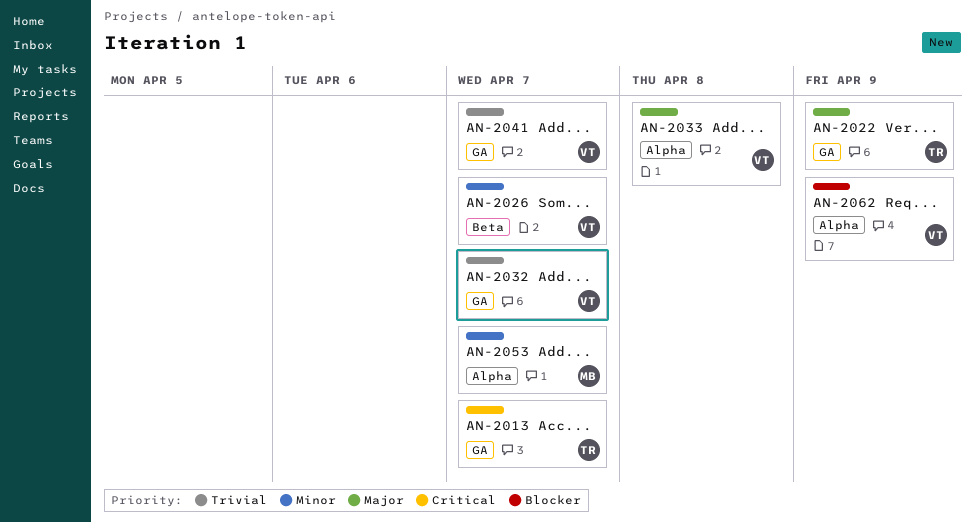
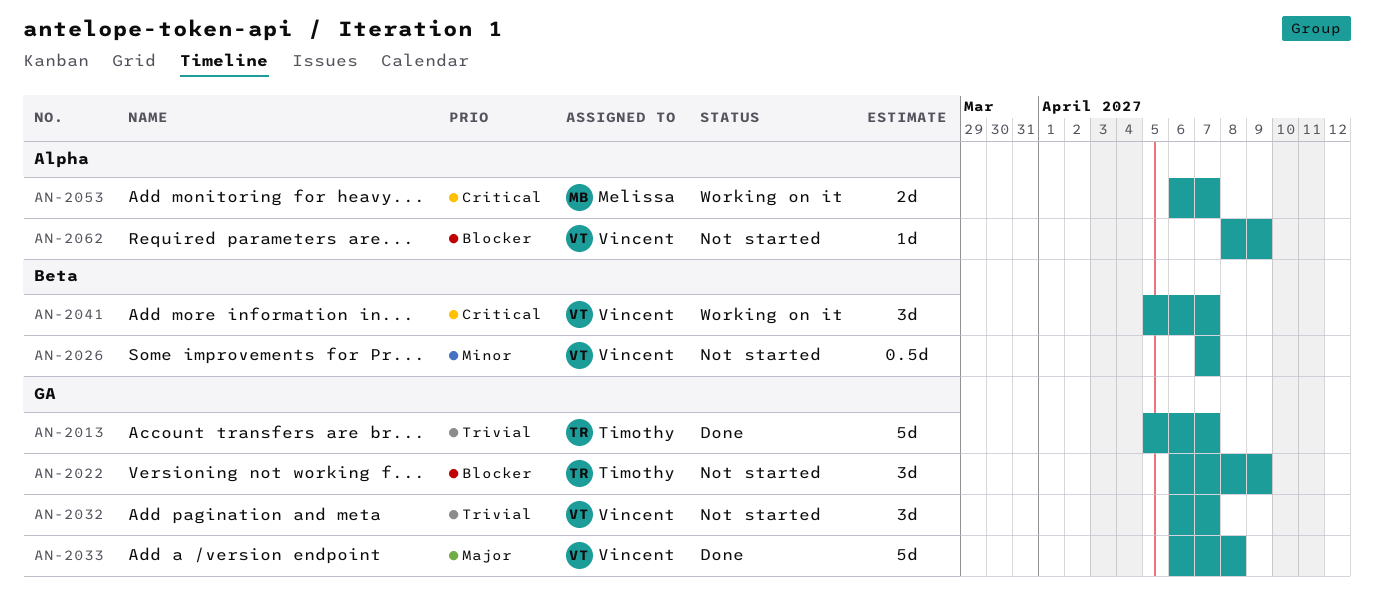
AN-2013, priority: Critical -> Trivial
AN-2022, priority: Major -> Blocker
AN-2033, label: Alpha -> GA
AN-2041, priority: Trivial -> Critical
AN-2041, label: GA -> Beta
AN-2053, priority: Minor -> Critical

